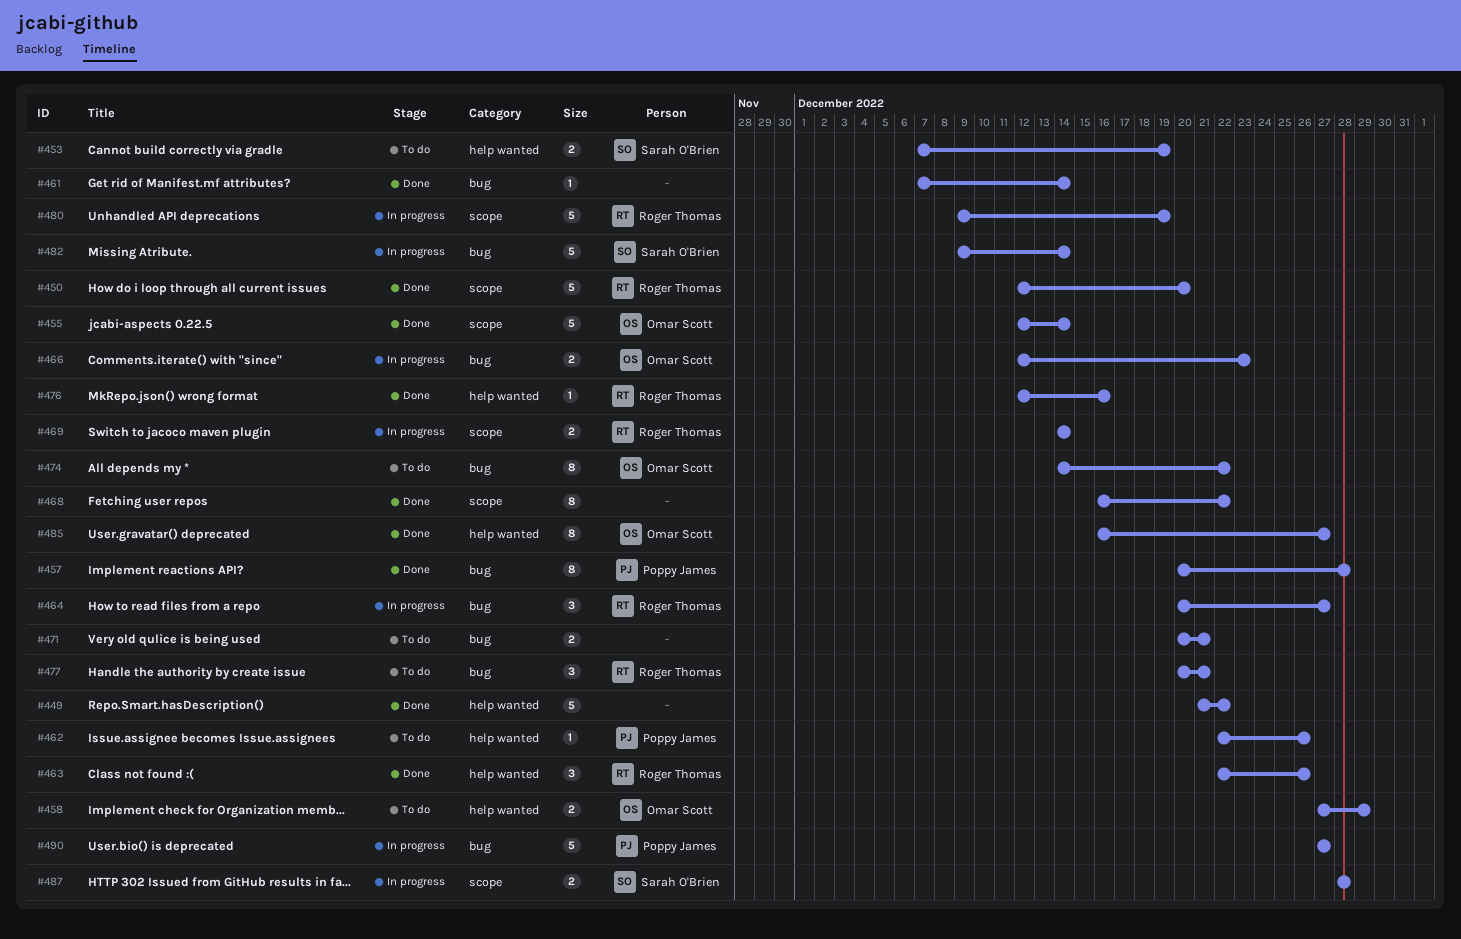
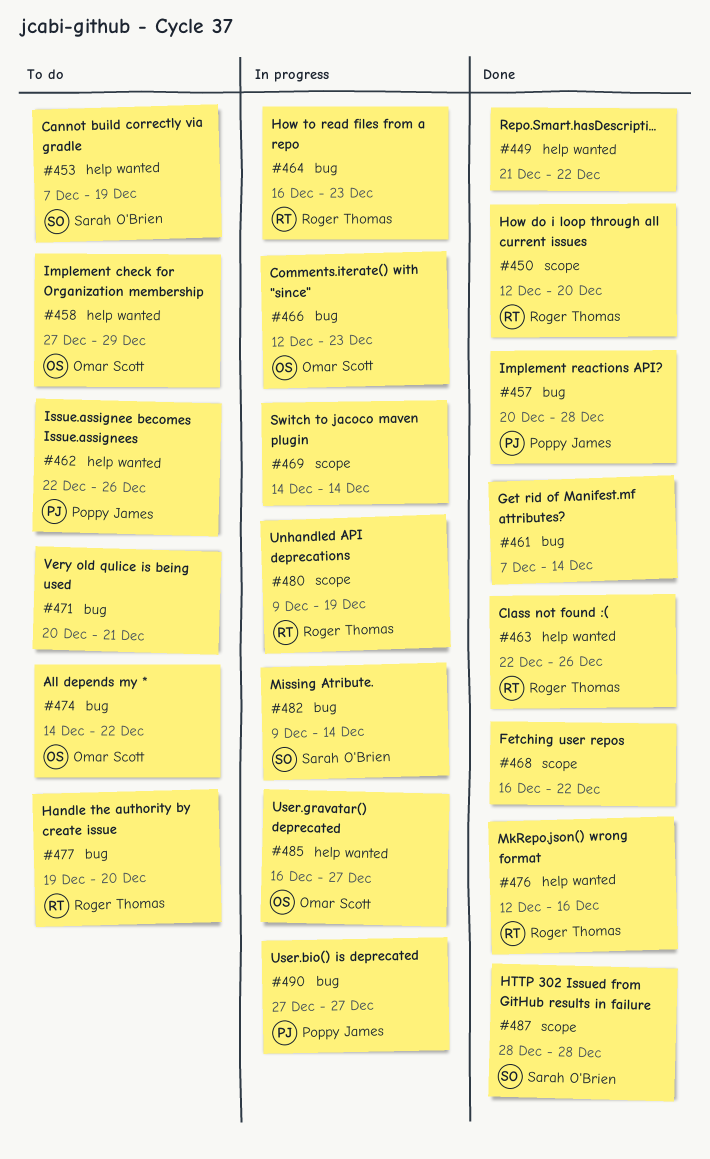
#455: present -> none
#464, start: Dec 20 -> Dec 16
#464, due: Dec 27 -> Dec 23
#469, owner: Roger Thomas -> none
#477, start: Dec 20 -> Dec 19
#477, due: Dec 21 -> Dec 20
#485, status: Done -> In progress
#487, status: In progress -> Done

